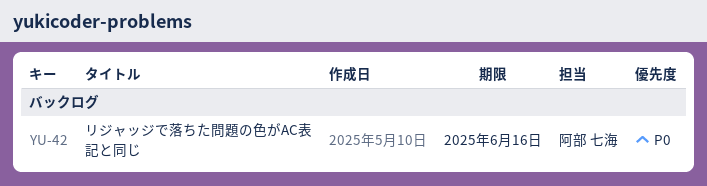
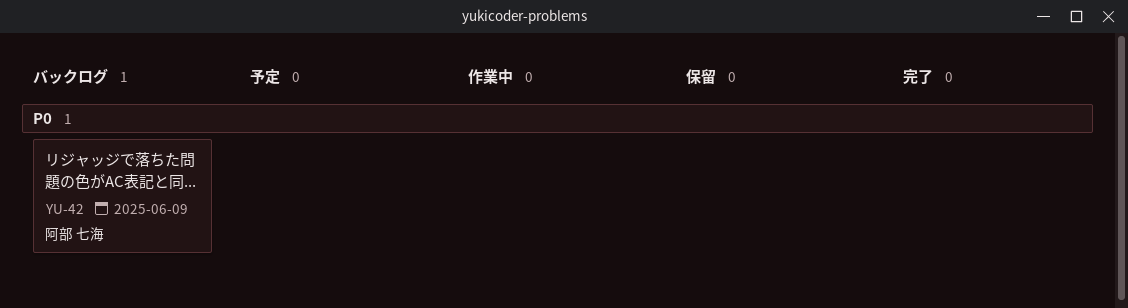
YU-42, due: Jun 16 -> Jun 9

